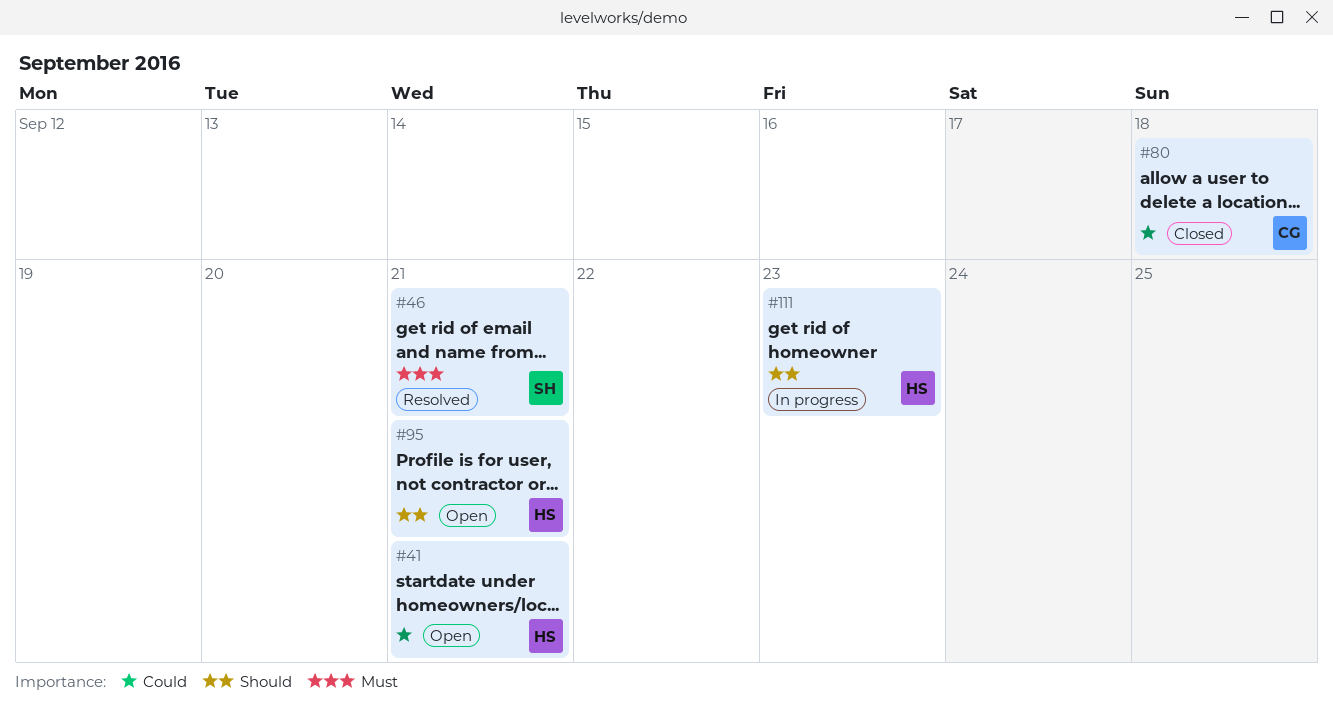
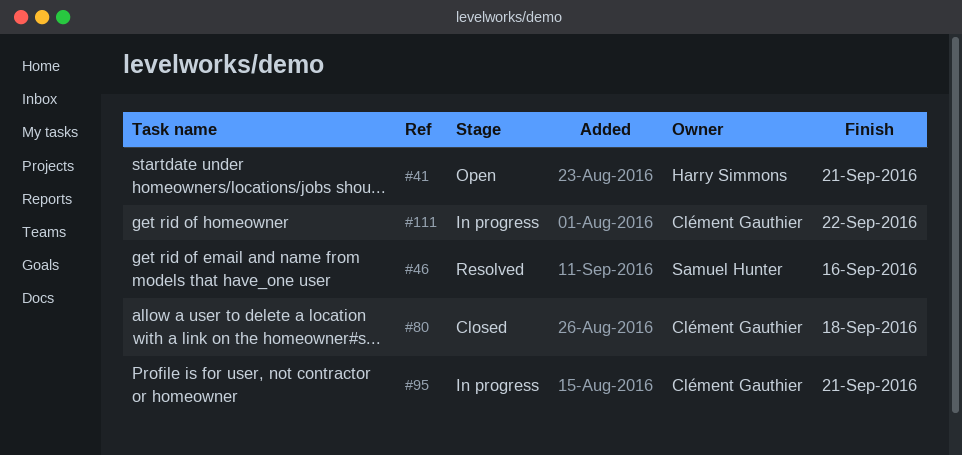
#46, due: Sep 21 -> Sep 16
#95, status: Open -> In progress
#95, owner: Harry Simmons -> Clément Gauthier
#111, owner: Harry Simmons -> Clément Gauthier
#111, due: Sep 23 -> Sep 22

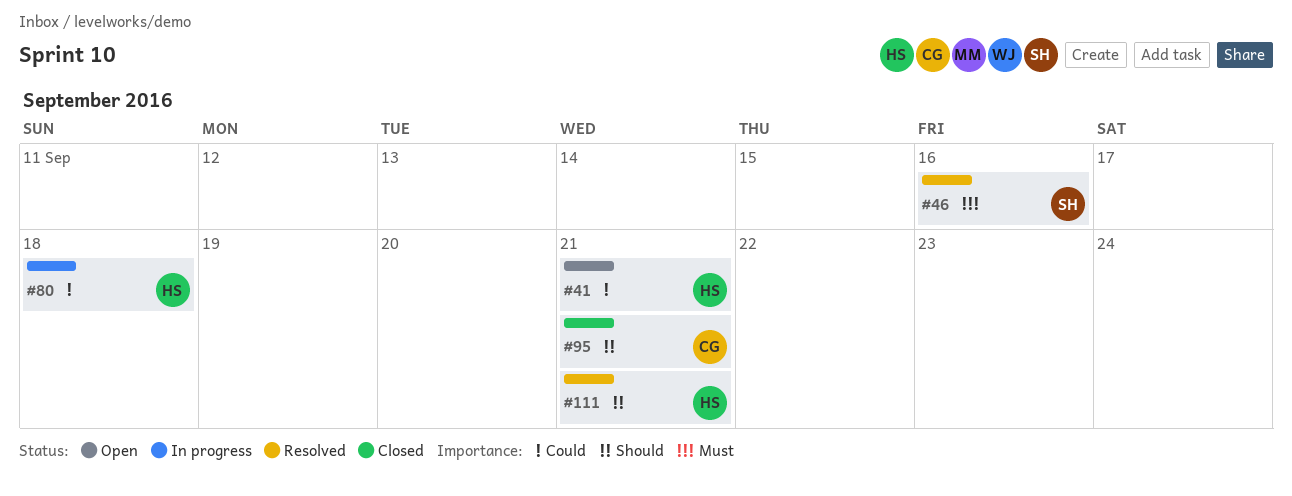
#80, status: Closed -> In progress
#80, owner: Clément Gauthier -> Harry Simmons
#95, status: In progress -> Closed
#111, status: In progress -> Resolved
#111, owner: Clément Gauthier -> Harry Simmons
#111, due: Sep 22 -> Sep 21

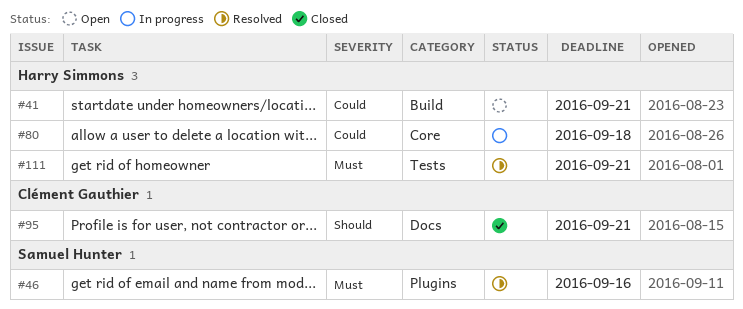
#111, priority: Should -> Must

